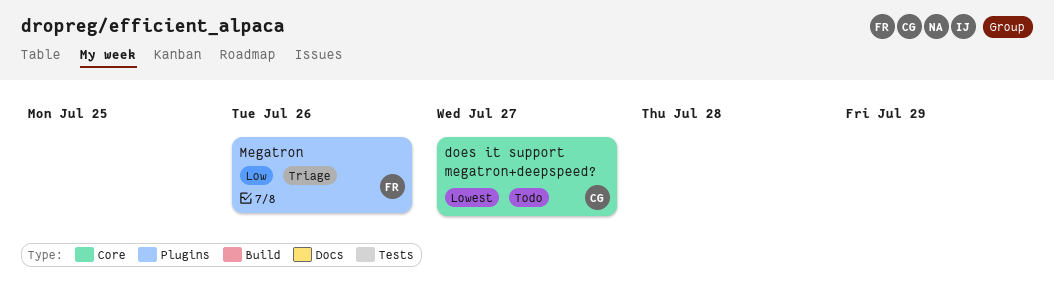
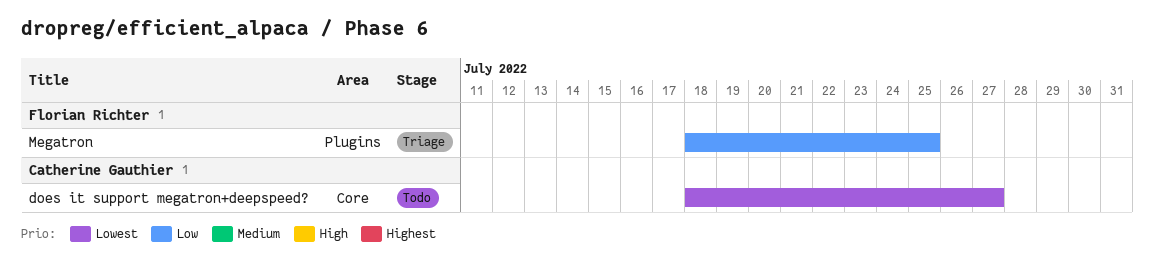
Megatron, due: Jul 26 -> Jul 25

